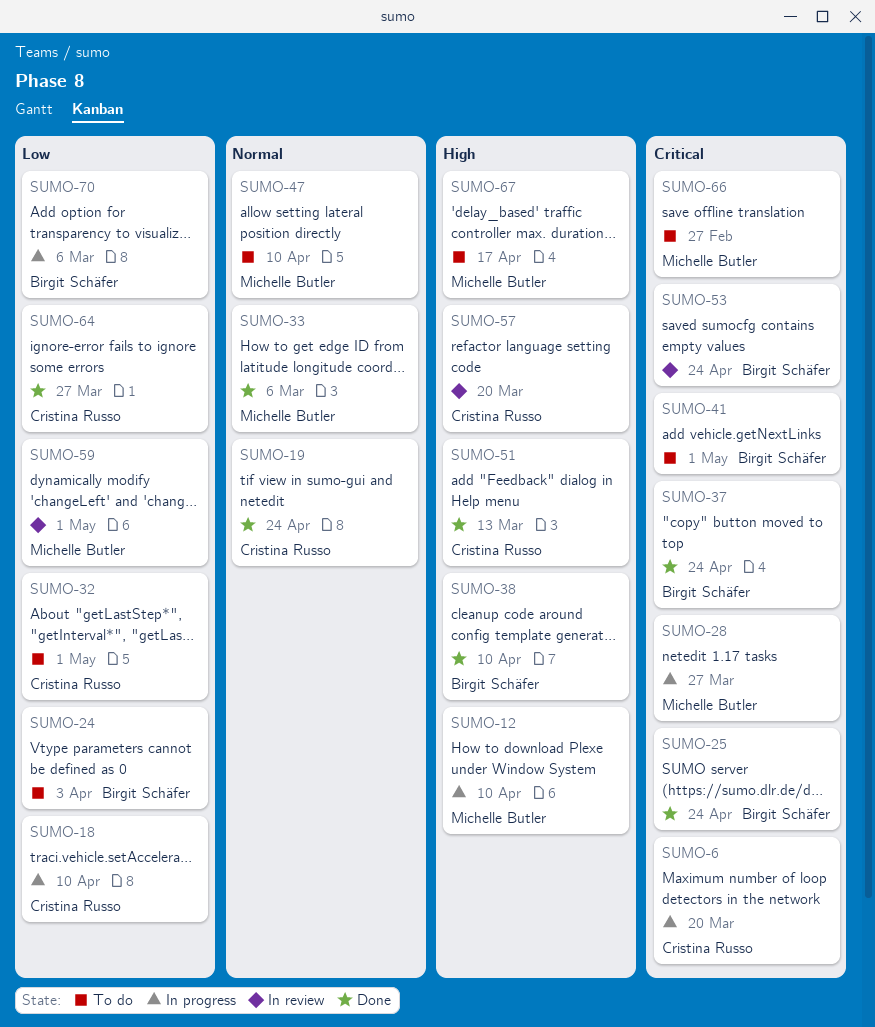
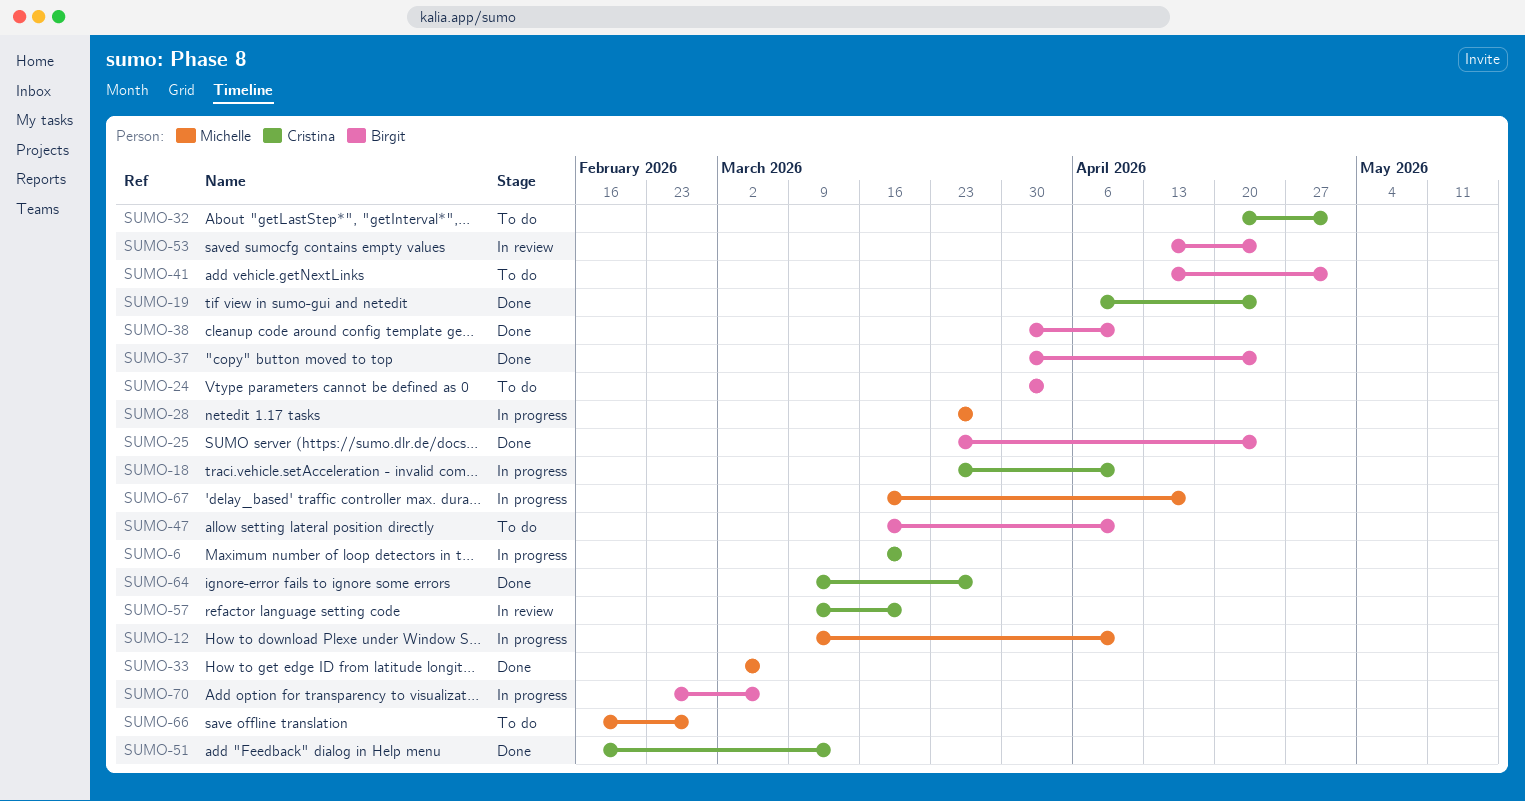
SUMO-47, owner: Michelle Butler -> Birgit Schäfer
SUMO-59: present -> none
SUMO-67, status: To do -> In progress

